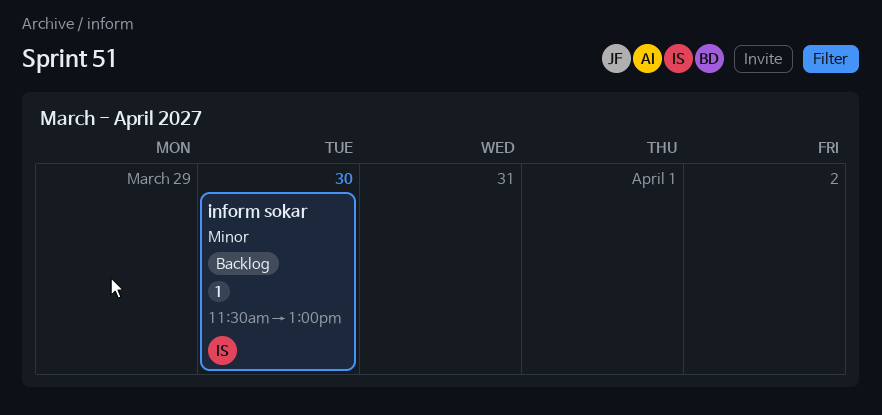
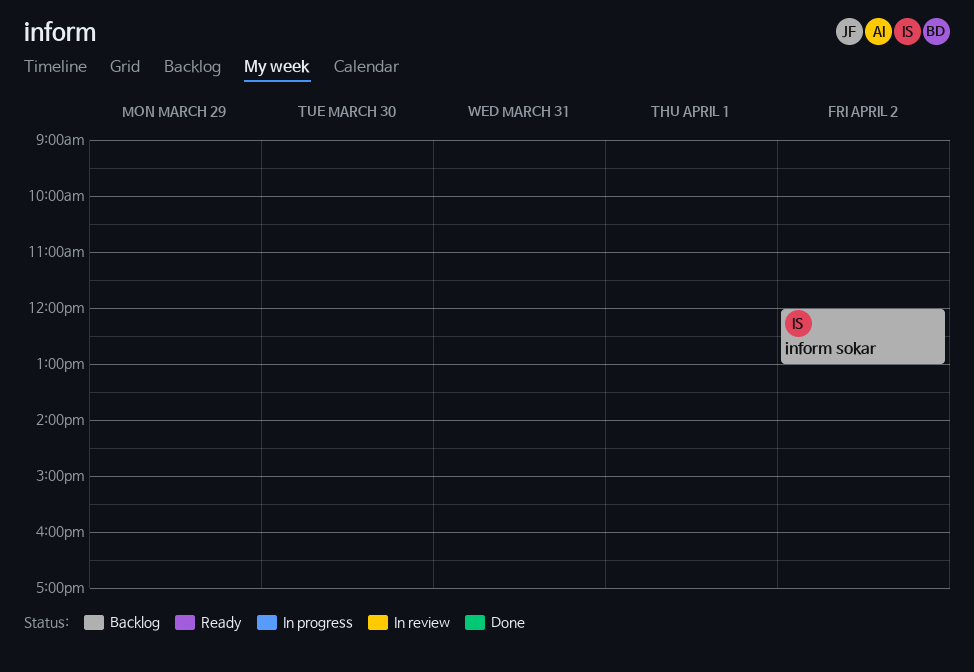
inform sokar, day: Mar 30 -> Apr 2
inform sokar, begins: 11:30 -> 12:00

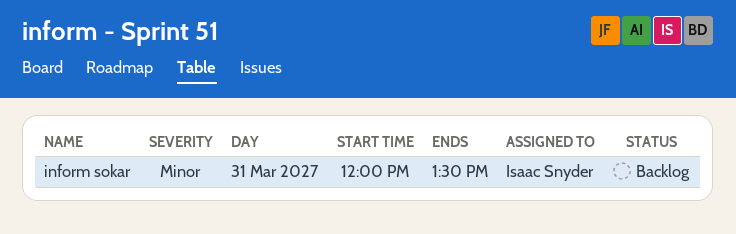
inform sokar, day: Apr 2 -> Mar 31
inform sokar, ends: 13:00 -> 13:30

